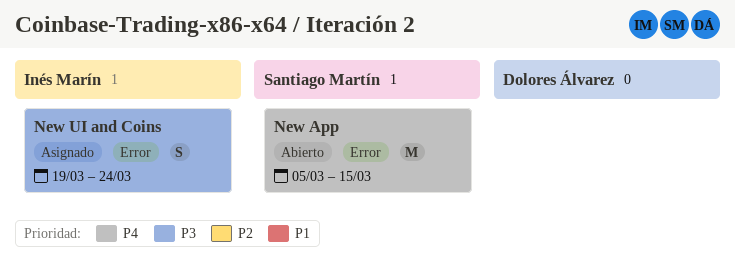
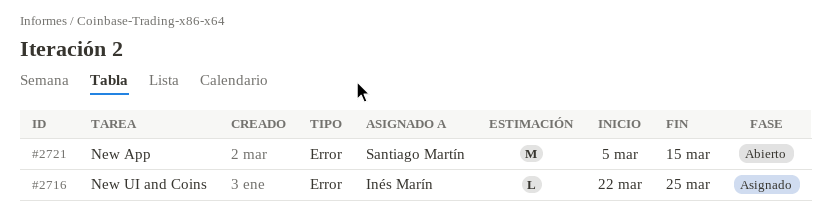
New UI and Coins, estimate: S -> L
New UI and Coins, start: Mar 19 -> Mar 22
New UI and Coins, due: Mar 24 -> Mar 25

